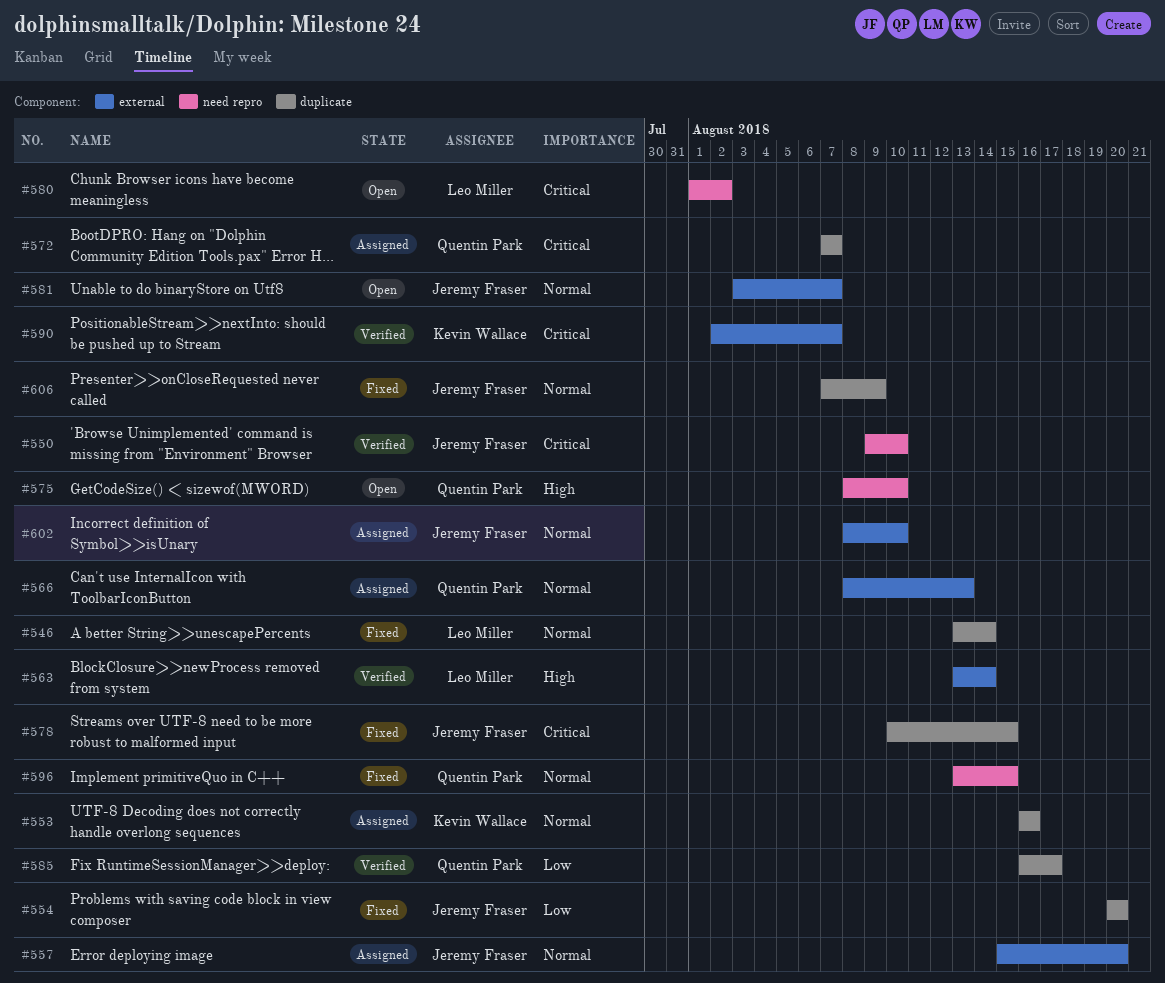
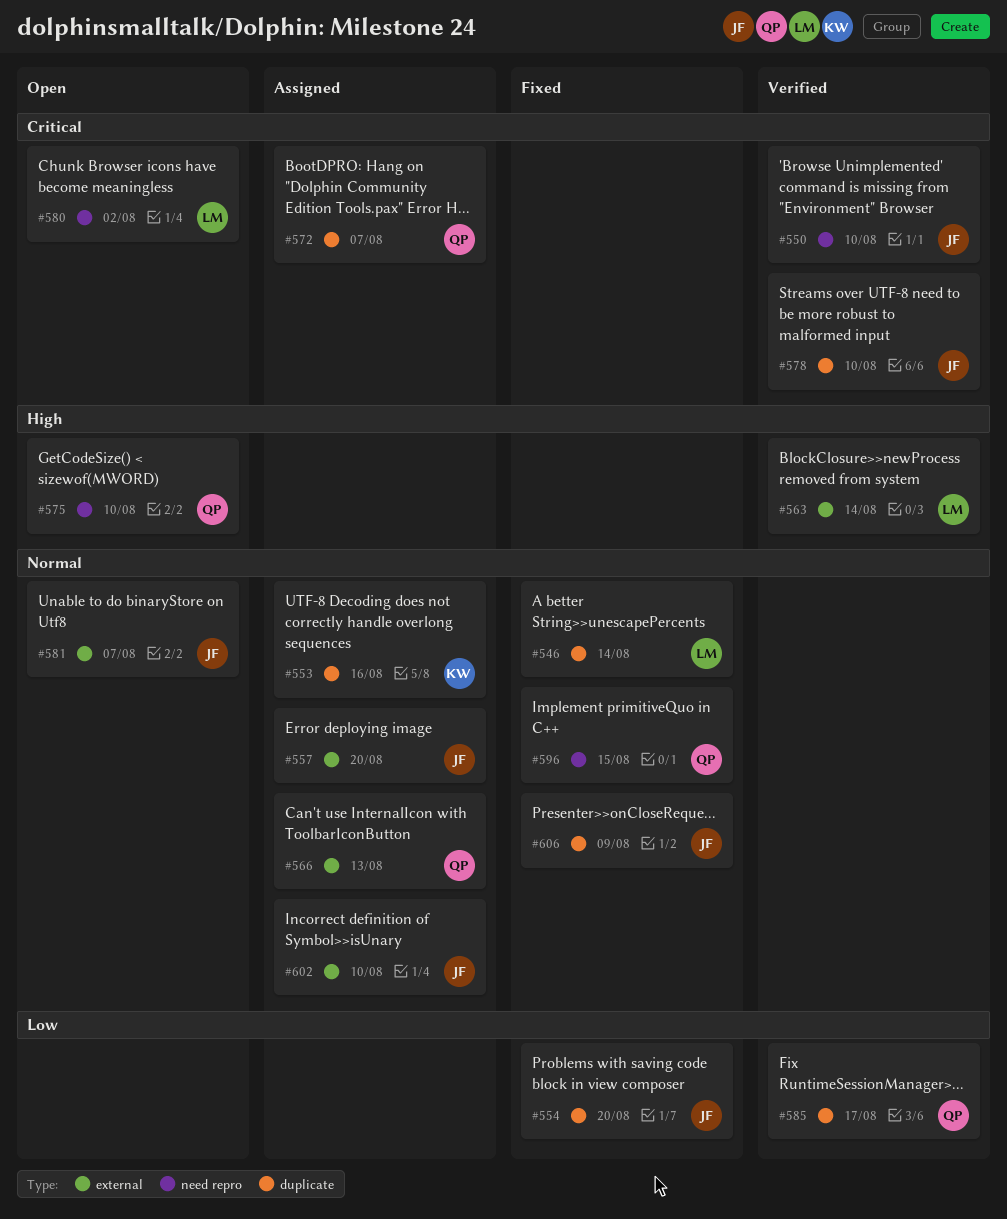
#578, status: Fixed -> Verified
#578, due: Aug 15 -> Aug 10
#590: present -> none

